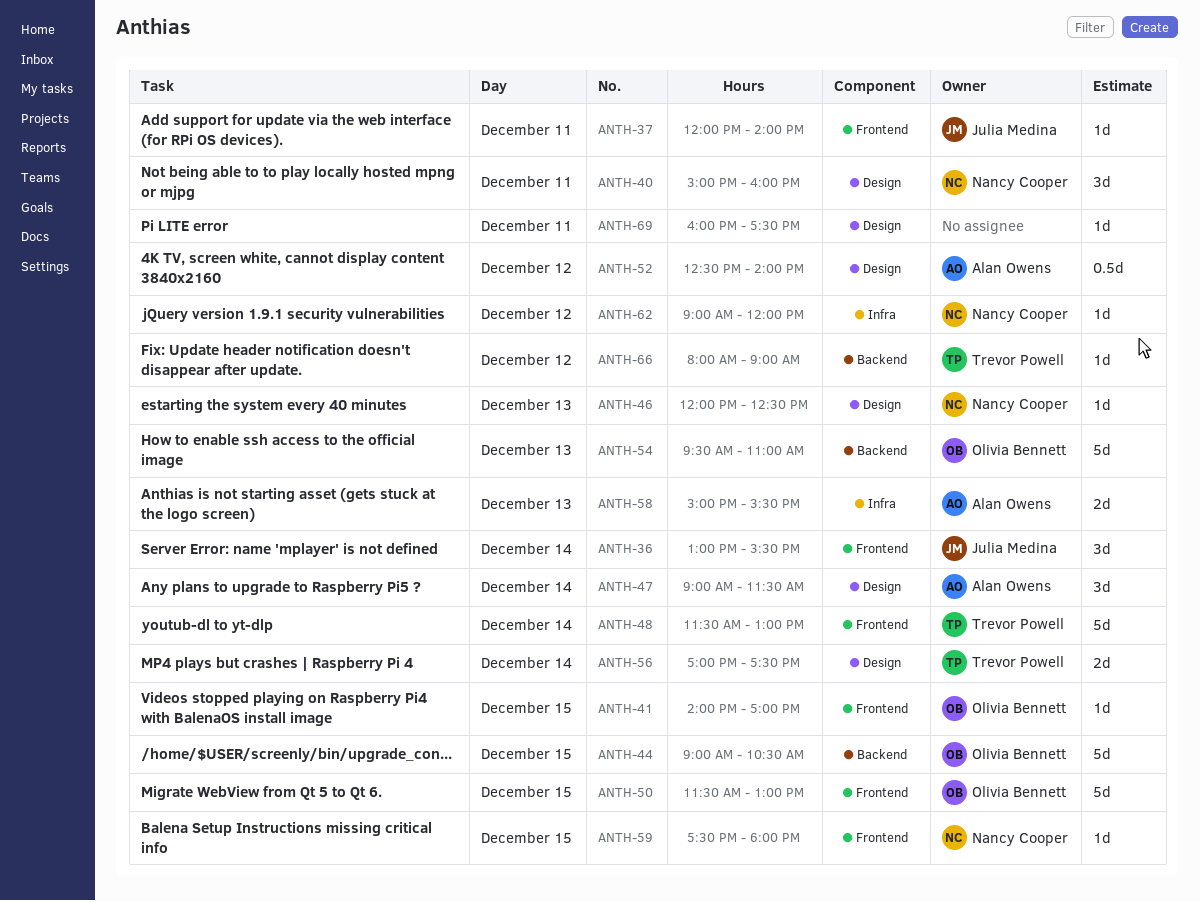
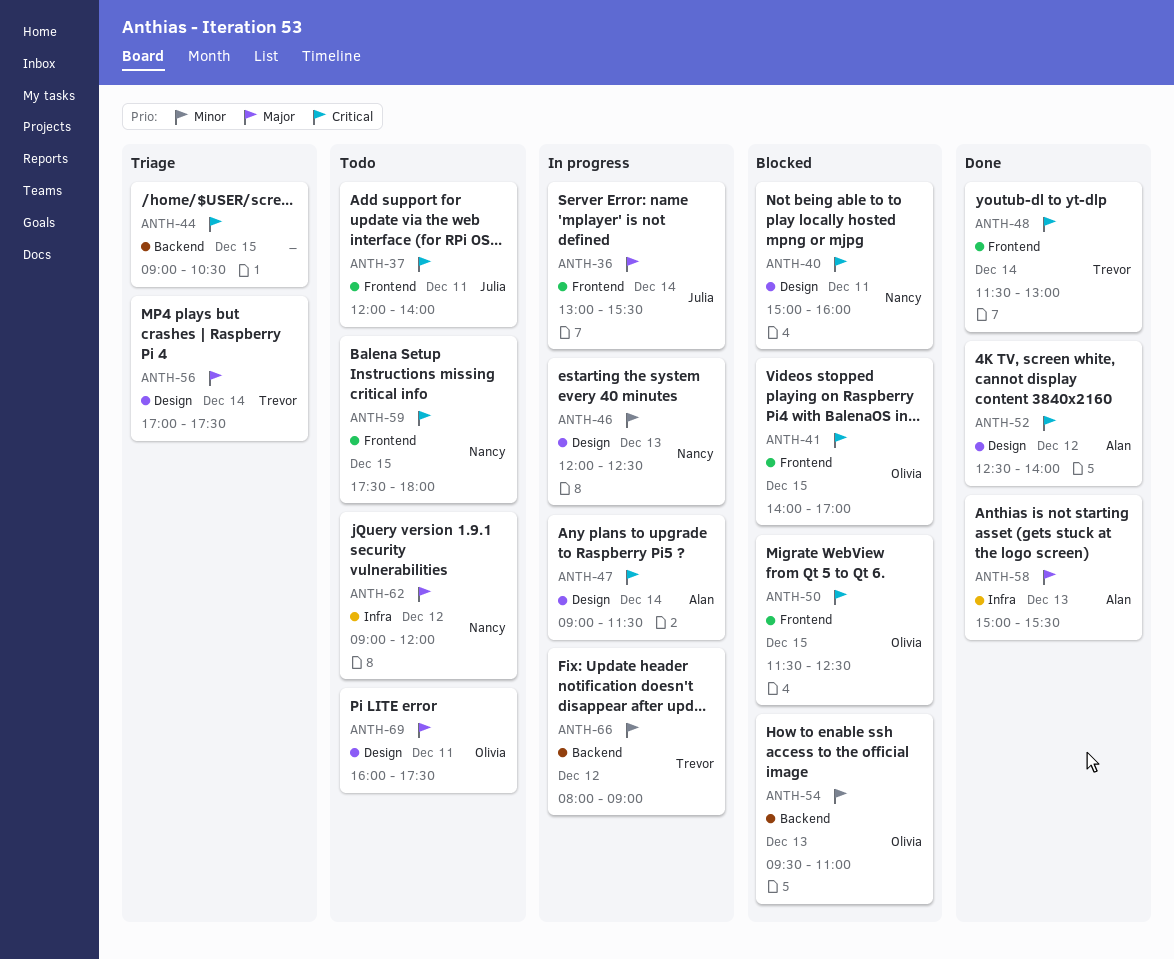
ANTH-44, owner: Olivia Bennett -> none
ANTH-50, ends: 13:00 -> 12:30
ANTH-69, owner: none -> Olivia Bennett

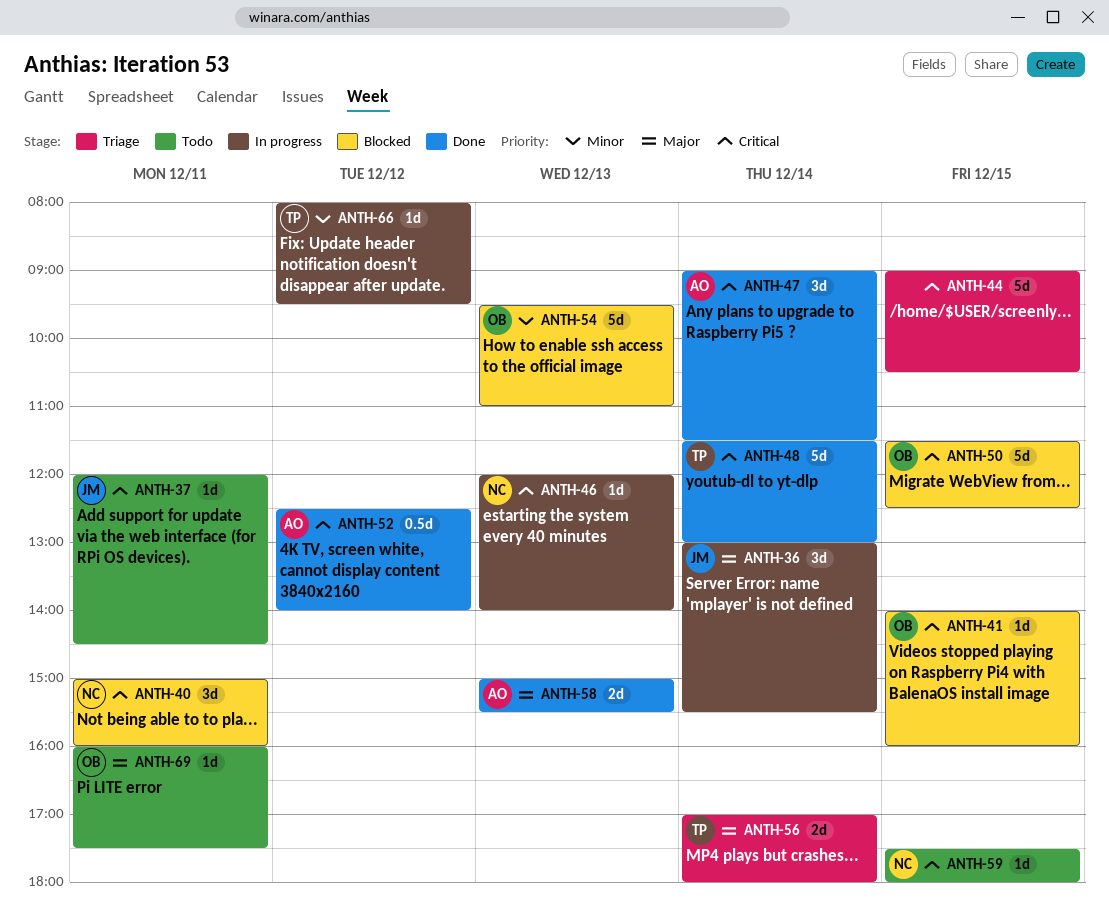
ANTH-37, ends: 14:00 -> 14:30
ANTH-41, ends: 17:00 -> 16:00
ANTH-46, priority: Minor -> Critical
ANTH-46, ends: 12:30 -> 14:00
ANTH-47, status: In progress -> Done
ANTH-56, ends: 17:30 -> 18:00
ANTH-62: present -> none
ANTH-66, ends: 09:00 -> 09:30

